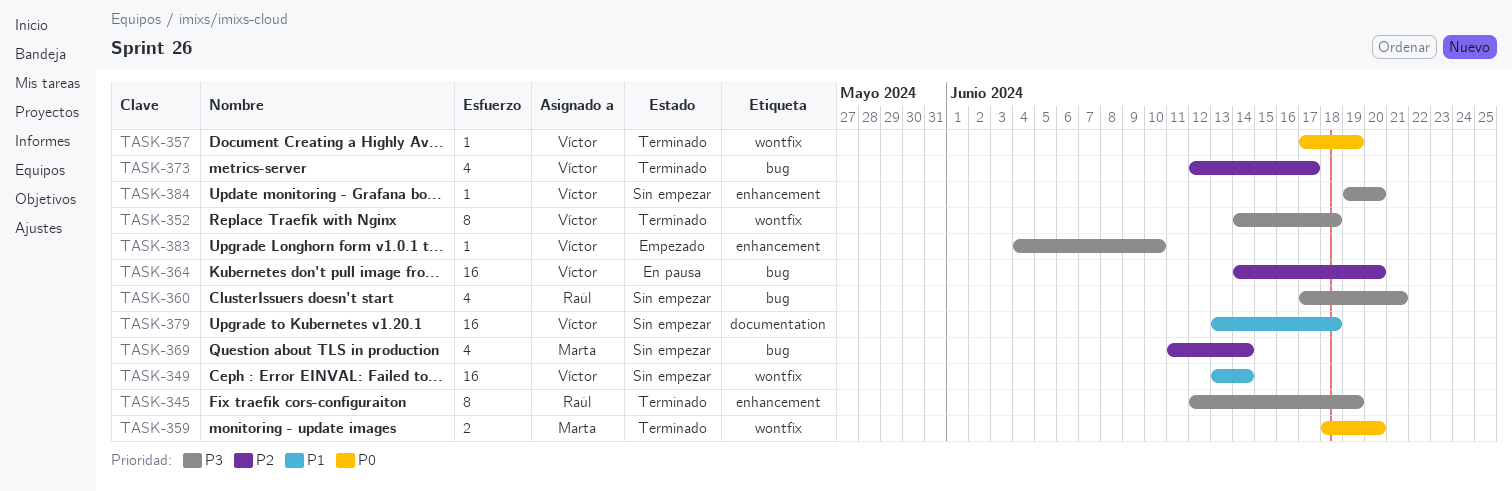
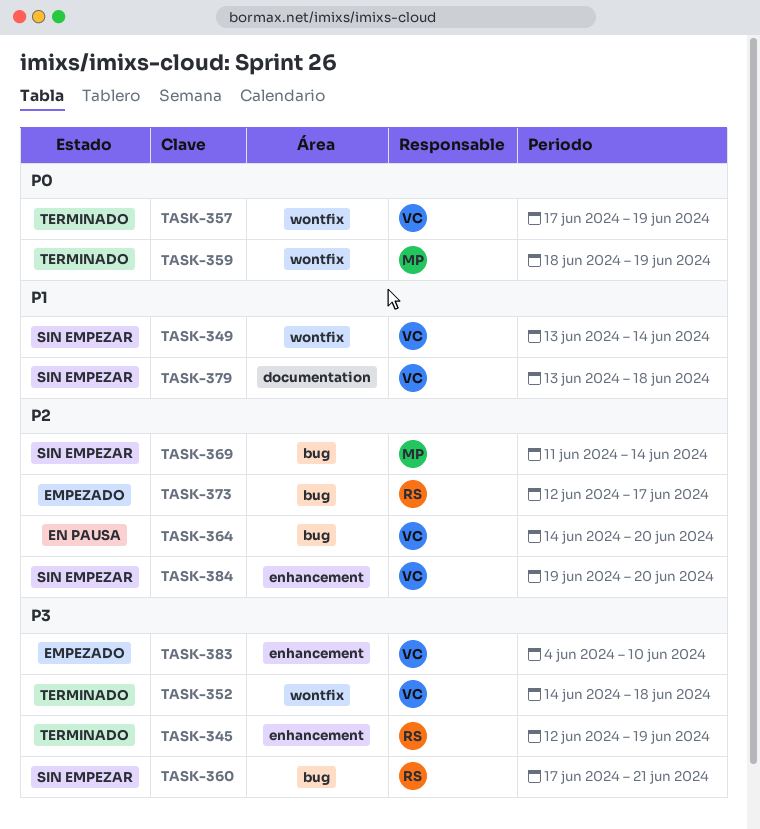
TASK-359, due: Jun 20 -> Jun 19
TASK-373, status: Terminado -> Empezado
TASK-373, owner: Víctor -> Raúl
TASK-384, priority: P3 -> P2

